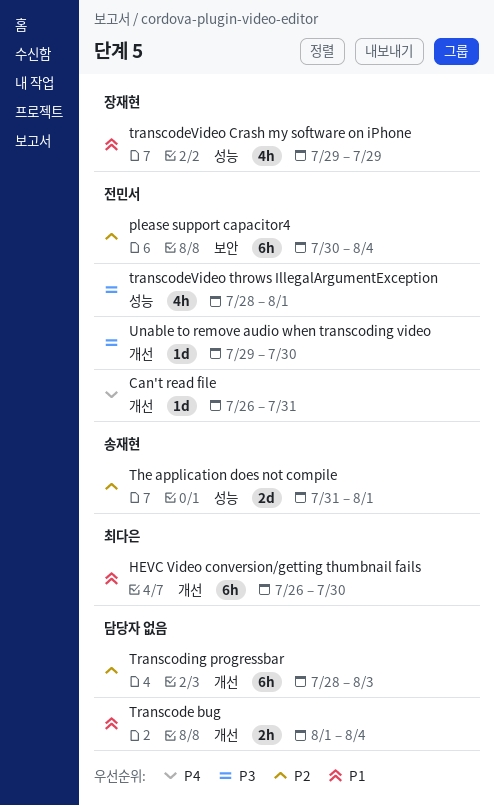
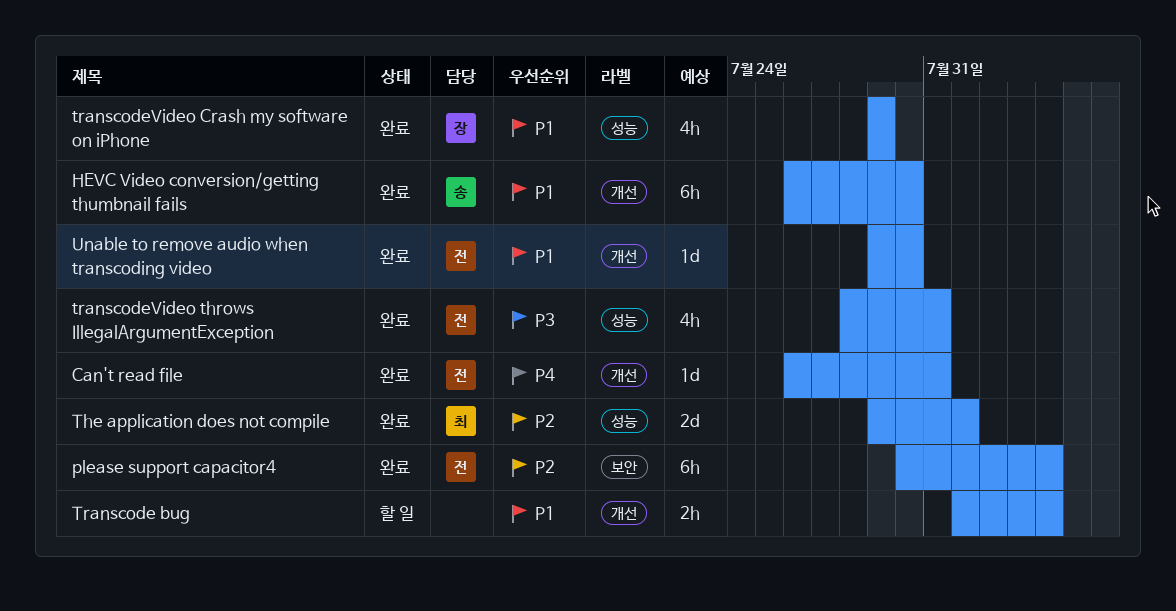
HEVC Video conversion/getting thumbnail fails, owner: 최다은 -> 송재현
The application does not compile, owner: 송재현 -> 최다은
The application does not compile, start: Jul 31 -> Jul 29
transcodeVideo throws IllegalArgumentException, due: Aug 1 -> Jul 31
Transcoding progressbar: present -> none
Unable to remove audio when transcoding video, priority: P3 -> P1

